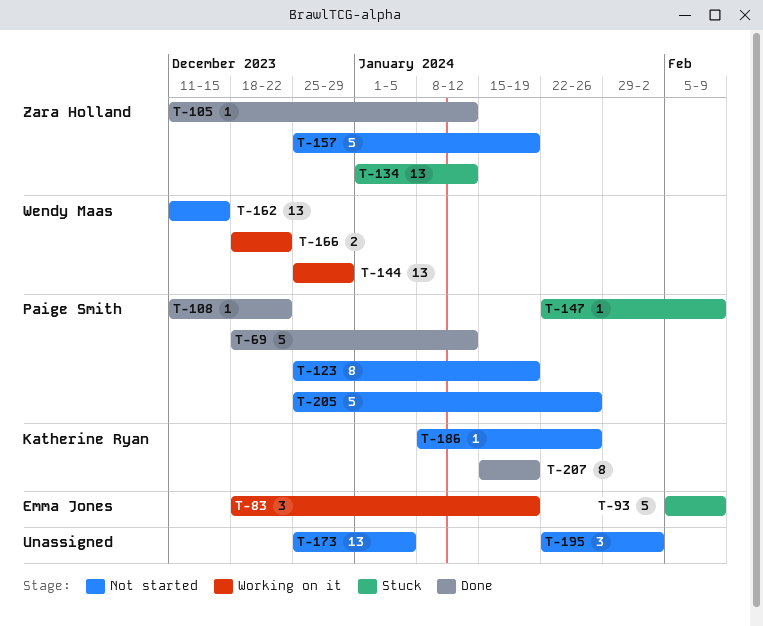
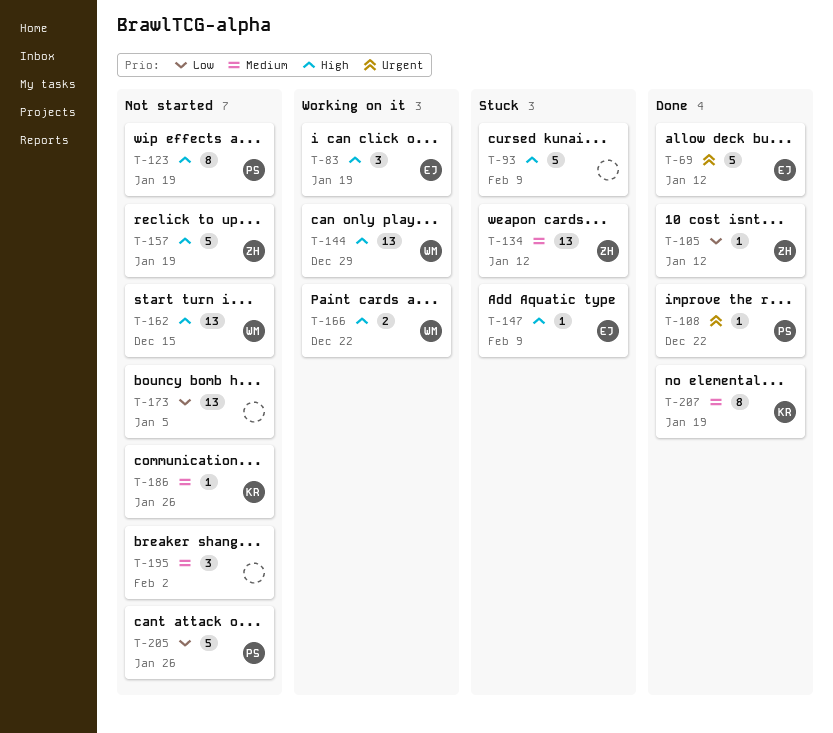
T-69, owner: Paige Smith -> Emma Jones
T-93, owner: Emma Jones -> none
T-147, owner: Paige Smith -> Emma Jones

